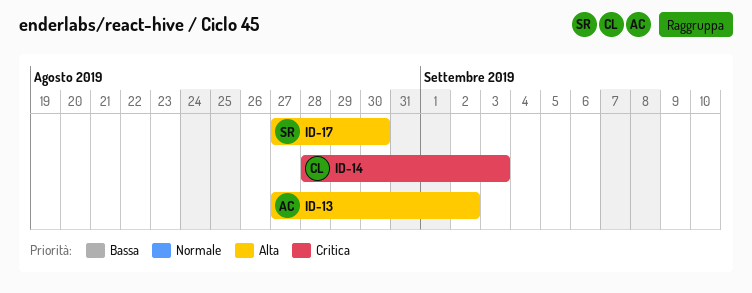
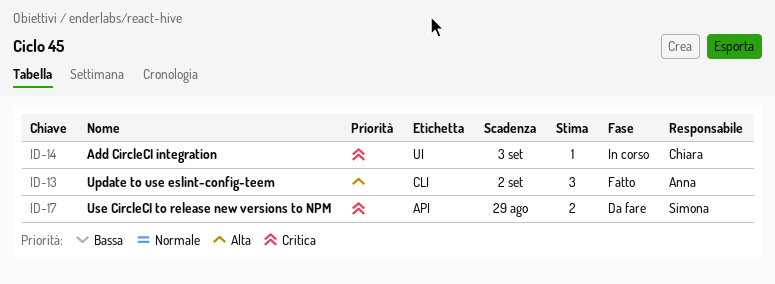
ID-17, priority: Alta -> Critica
ID-17, due: Aug 30 -> Aug 29

